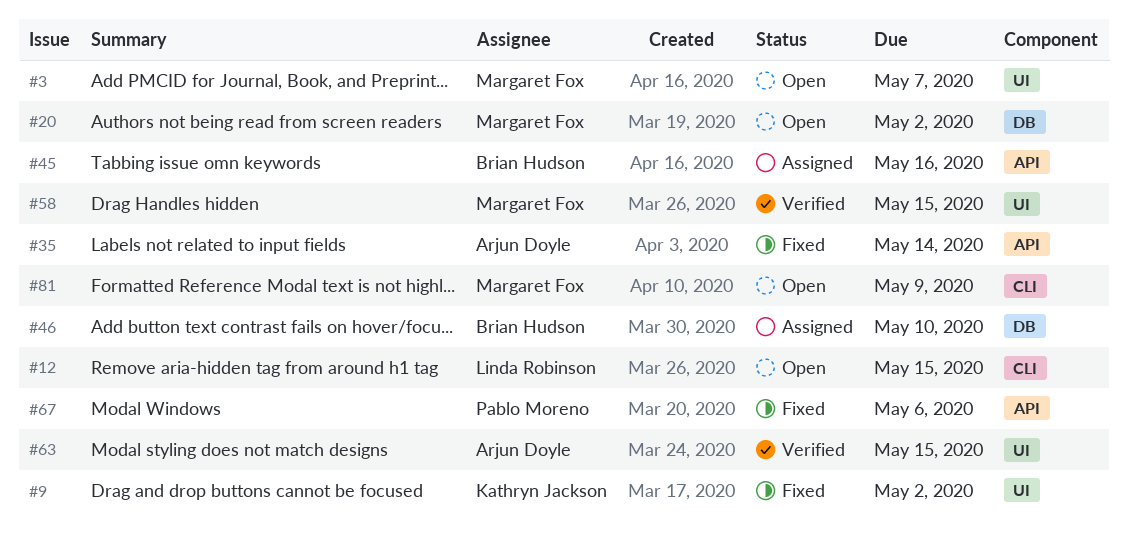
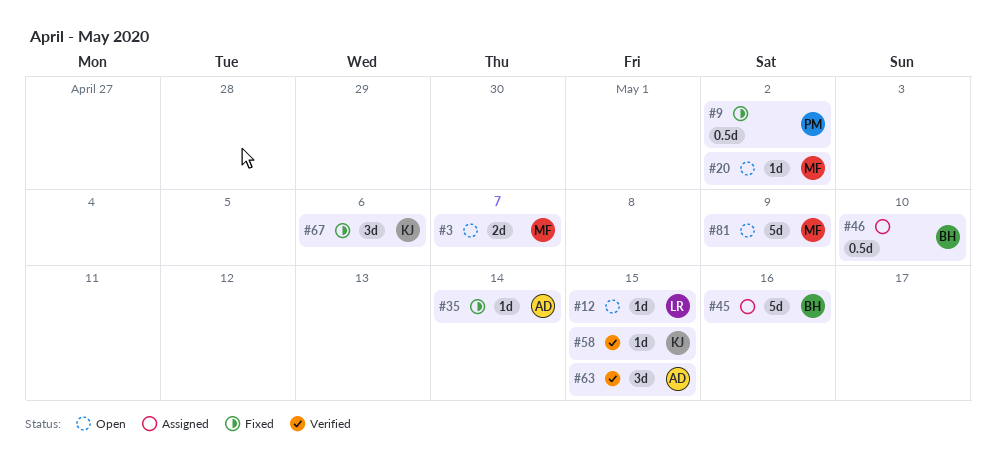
#9, owner: Kathryn Jackson -> Pablo Moreno
#58, owner: Margaret Fox -> Kathryn Jackson
#67, owner: Pablo Moreno -> Kathryn Jackson

